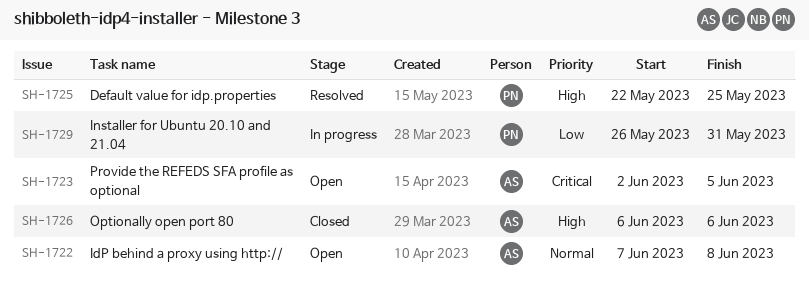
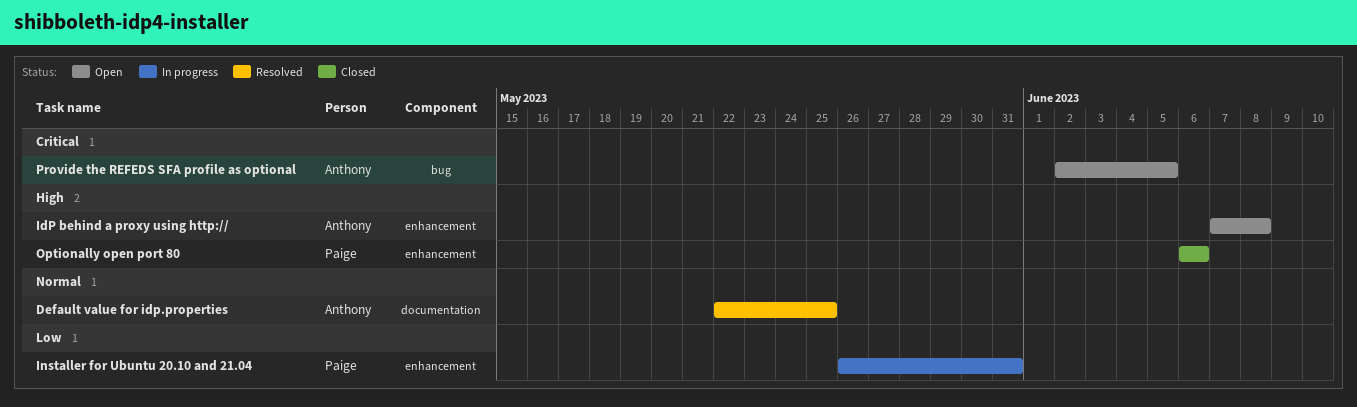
Default value for idp.properties, owner: Paige -> Anthony
Default value for idp.properties, priority: High -> Normal
IdP behind a proxy using http://, priority: Normal -> High
Optionally open port 80, owner: Anthony -> Paige

